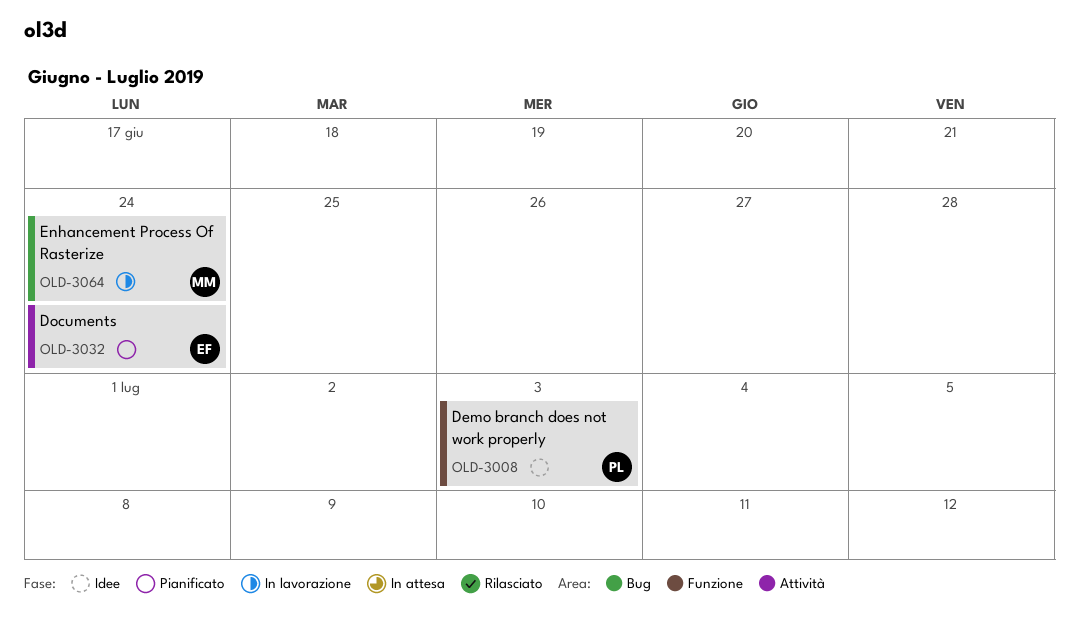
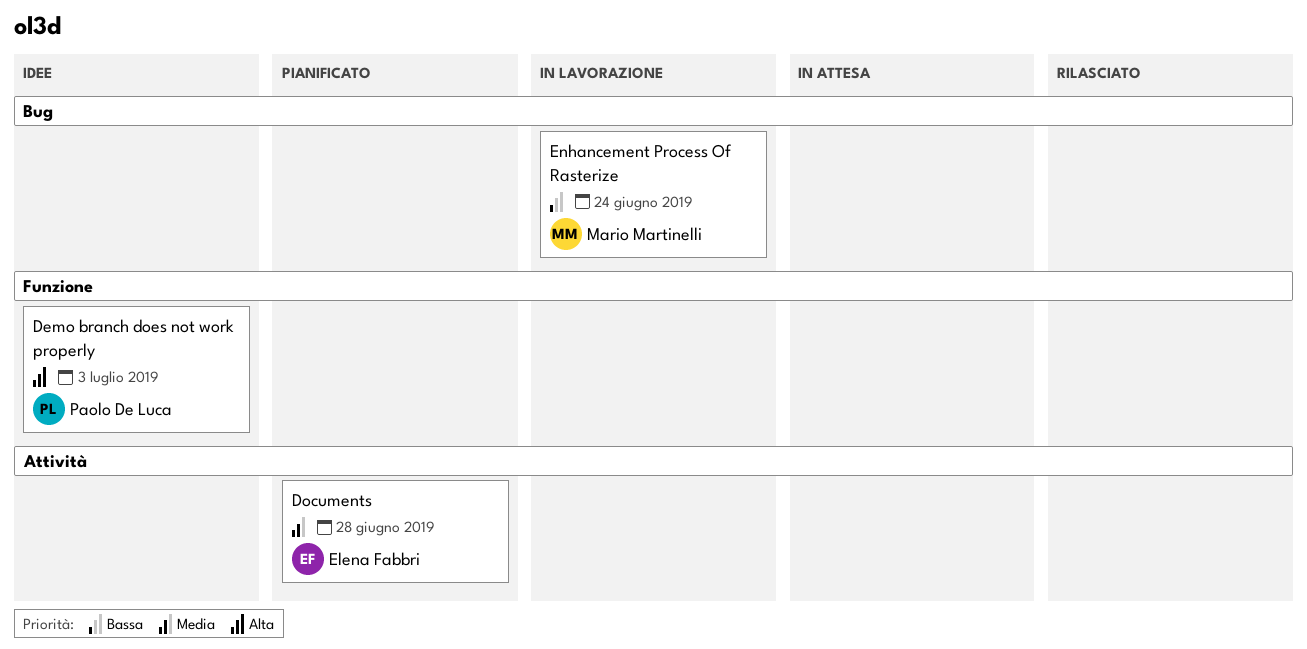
Documents, due: Jun 24 -> Jun 28

